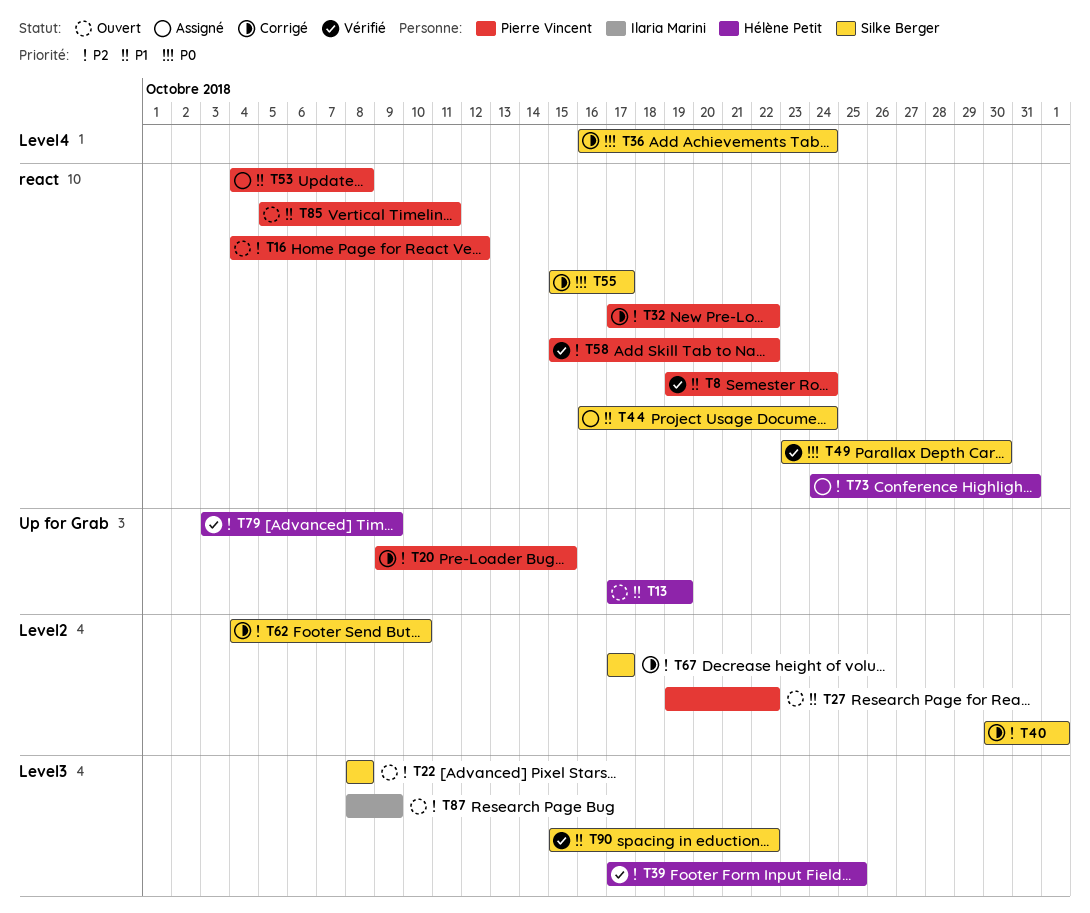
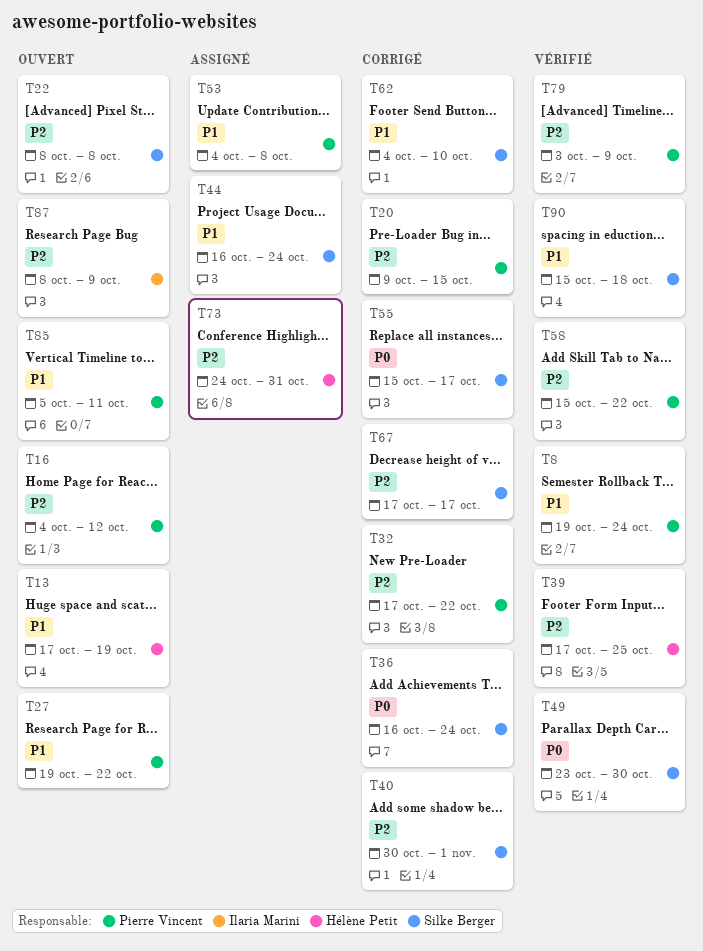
T62, priority: P2 -> P1
T79, owner: Hélène Petit -> Pierre Vincent
T90, due: Oct 22 -> Oct 18

